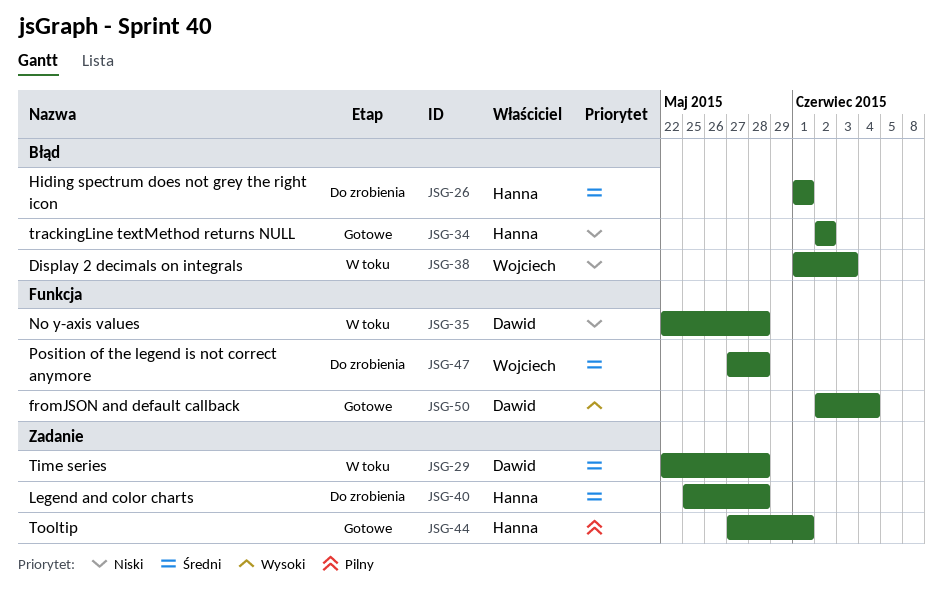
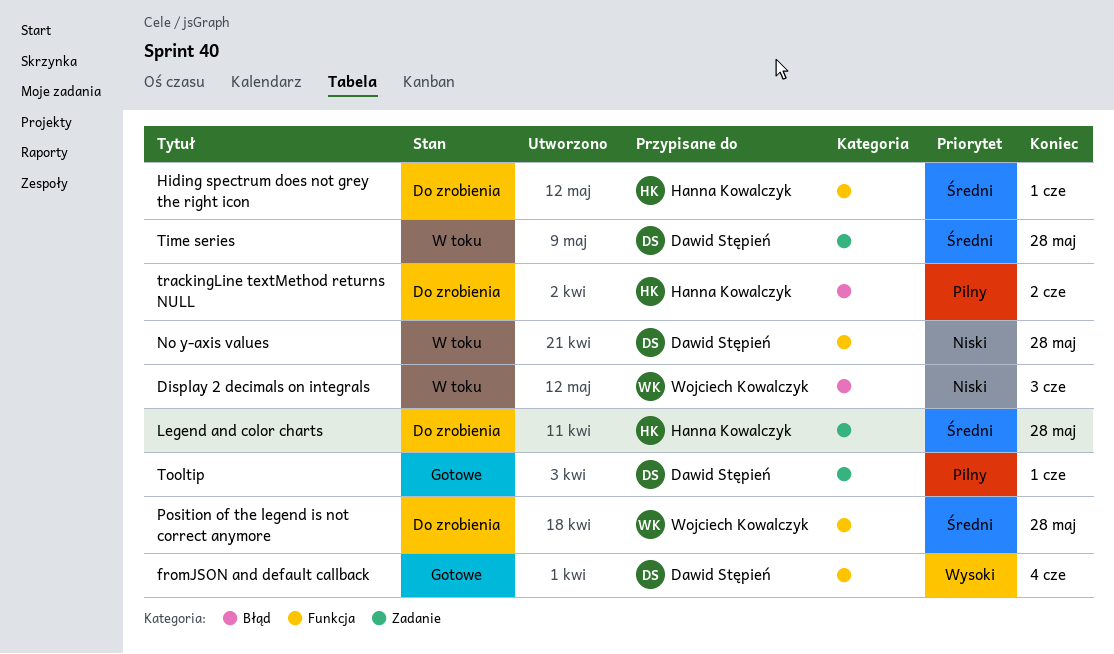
Hiding spectrum does not grey the right icon, label: Błąd -> Funkcja
Tooltip, owner: Hanna Kowalczyk -> Dawid Stępień
trackingLine textMethod returns NULL, status: Gotowe -> Do zrobienia
trackingLine textMethod returns NULL, priority: Niski -> Pilny

